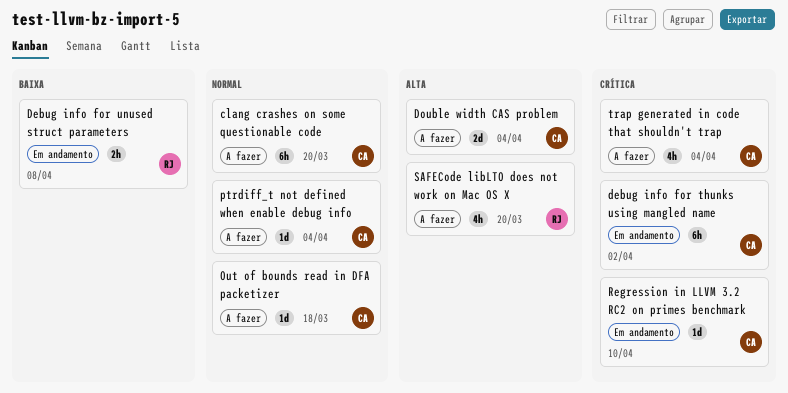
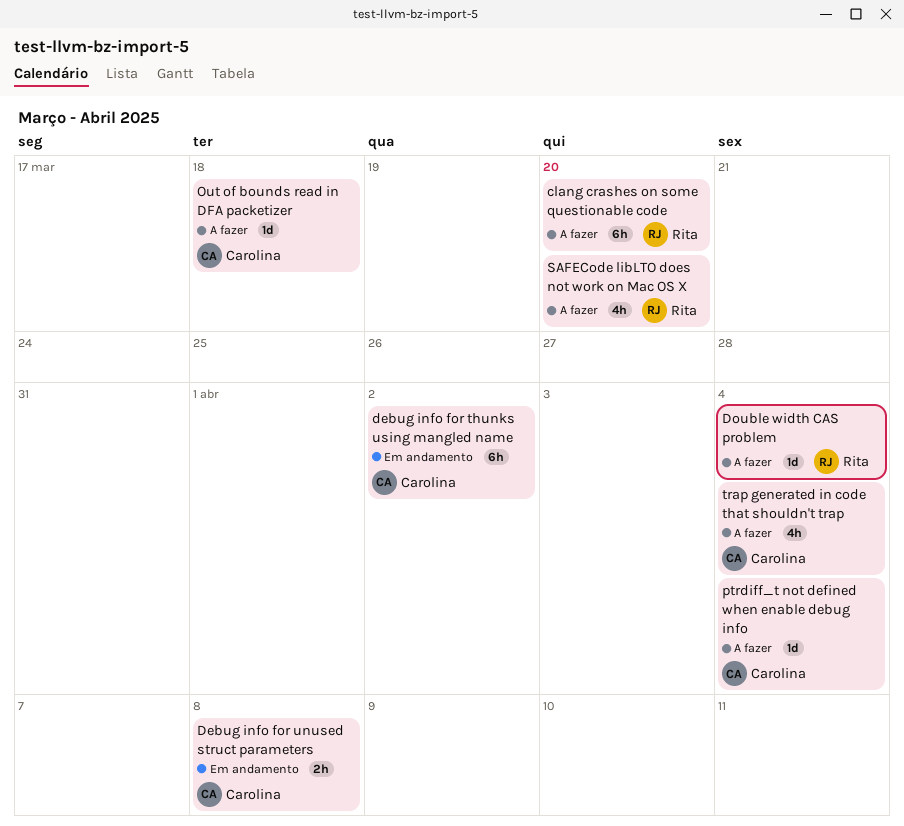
clang crashes on some questionable code, owner: Carolina -> Rita
Debug info for unused struct parameters, owner: Rita -> Carolina
Double width CAS problem, owner: Carolina -> Rita
Double width CAS problem, estimate: 2d -> 1d
Regression in LLVM 3.2 RC2 on primes benchmark: present -> none

